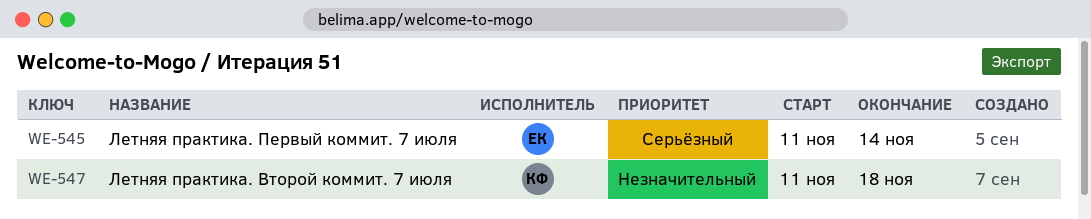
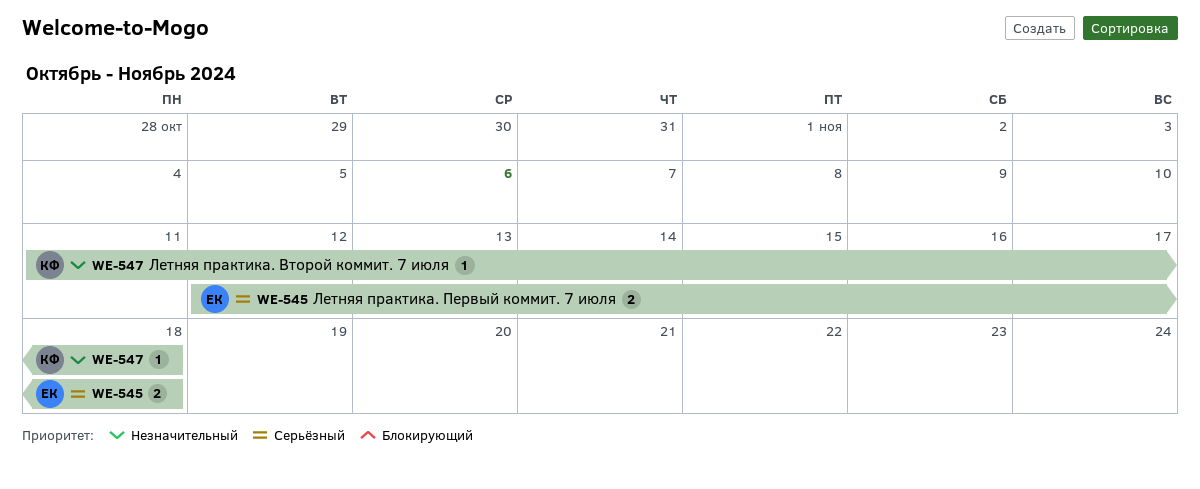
WE-545, start: Nov 11 -> Nov 12
WE-545, due: Nov 14 -> Nov 18

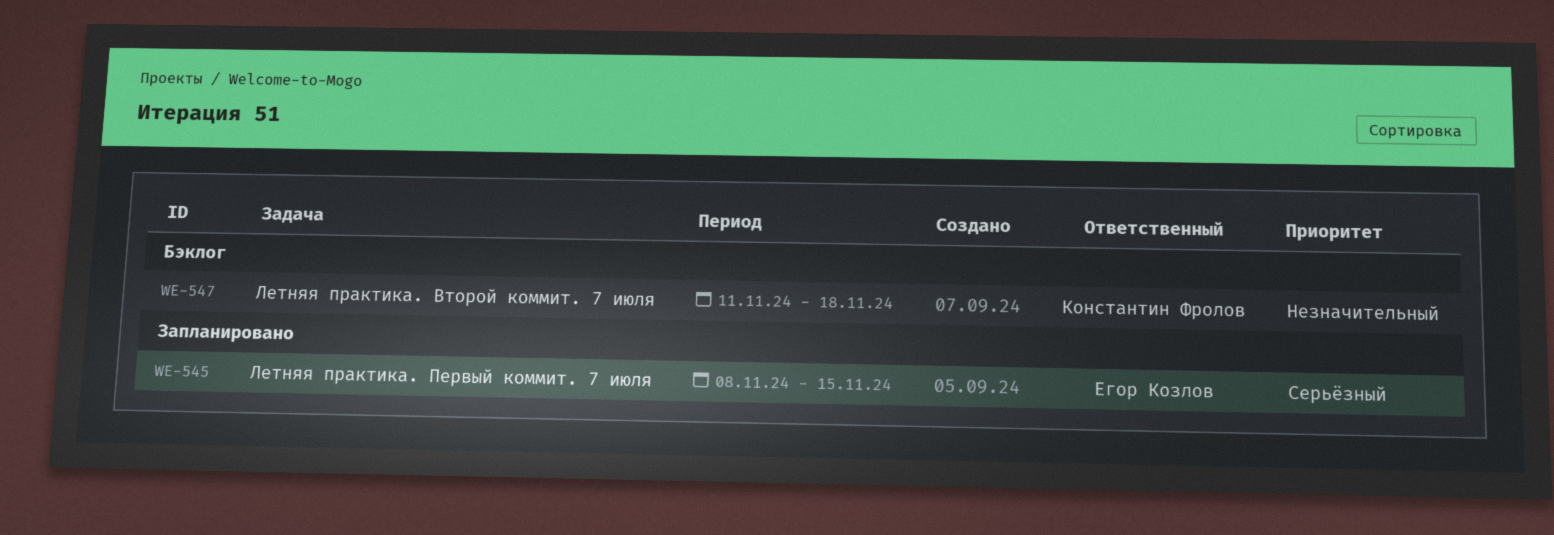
WE-545, start: Nov 12 -> Nov 8
WE-545, due: Nov 18 -> Nov 15

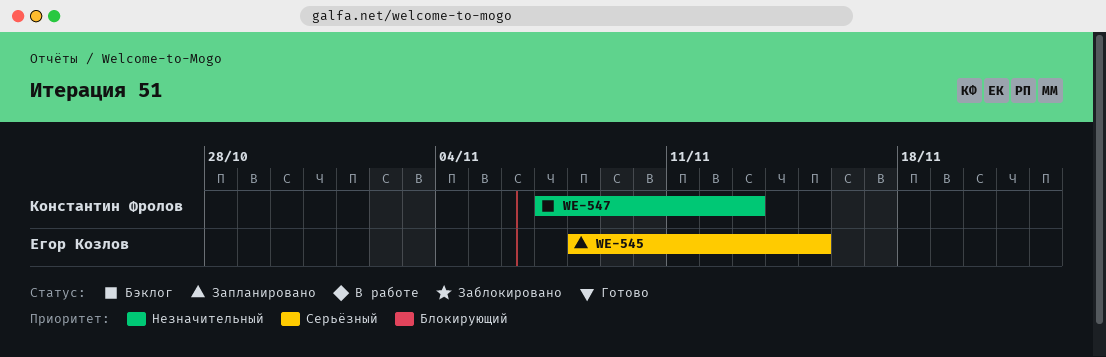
WE-547, start: Nov 11 -> Nov 7
WE-547, due: Nov 18 -> Nov 13

